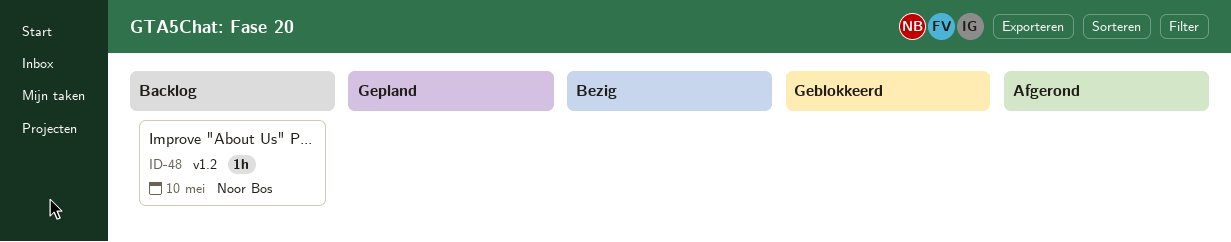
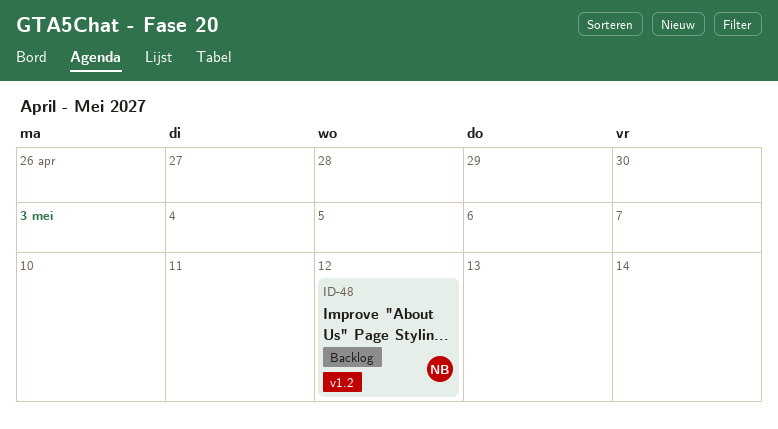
ID-48, due: May 10 -> May 12

